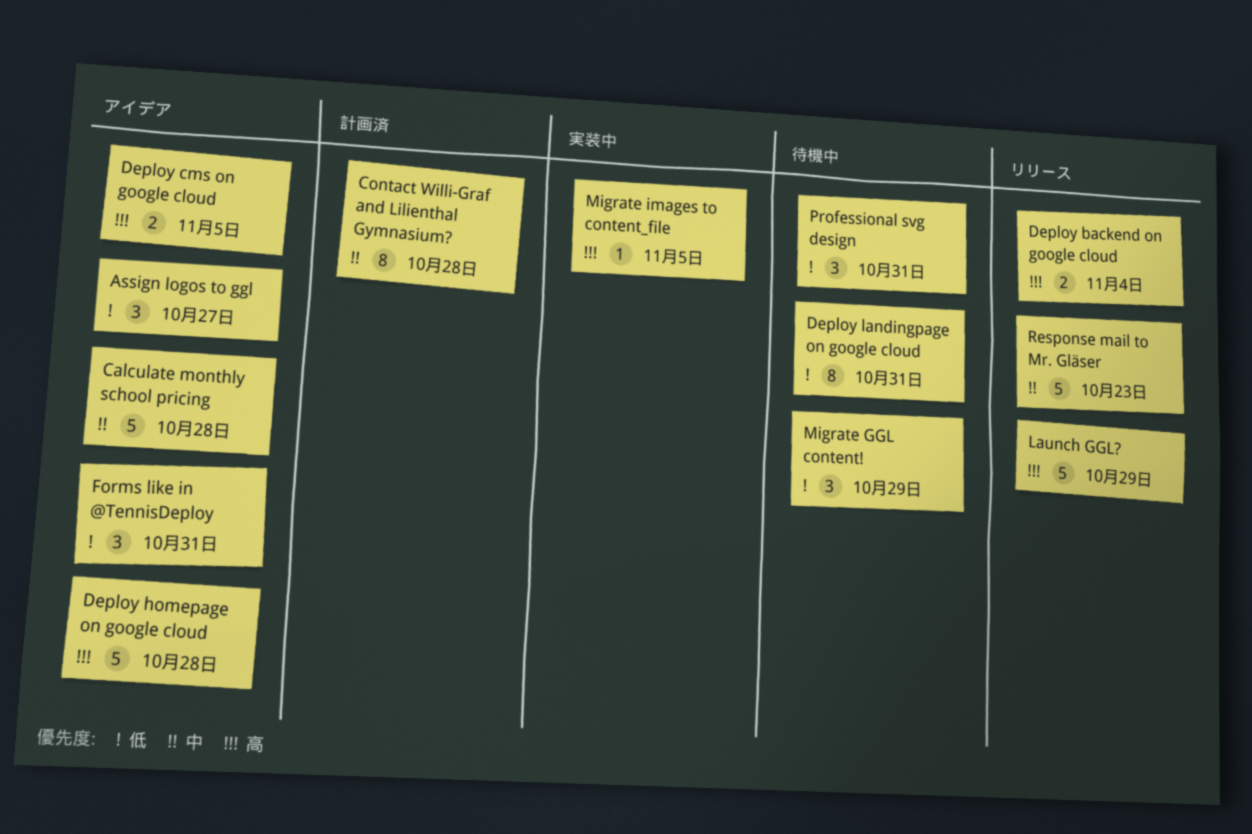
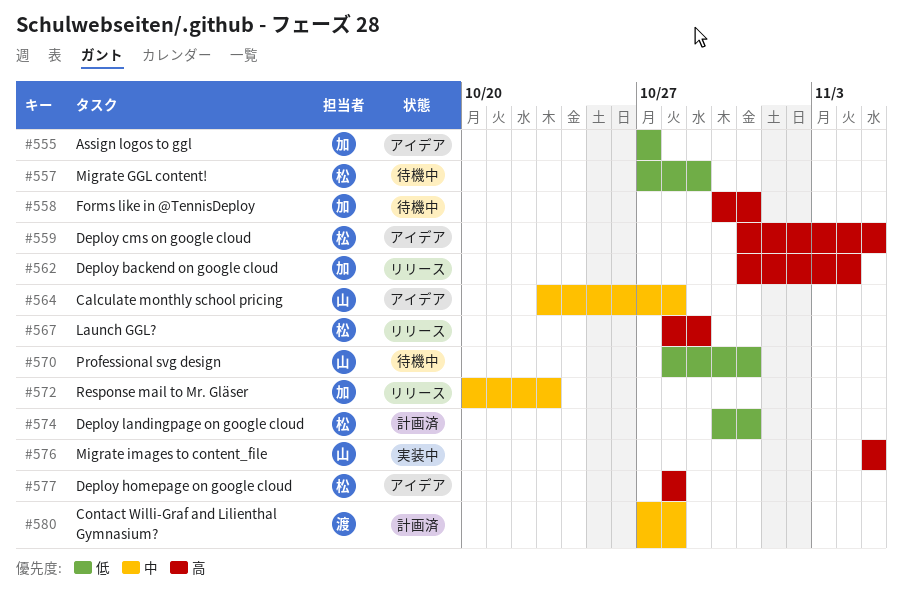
Deploy landingpage on google cloud, status: 待機中 -> 計画済
Forms like in @TennisDeploy, status: アイデア -> 待機中
Forms like in @TennisDeploy, priority: 低 -> 高

